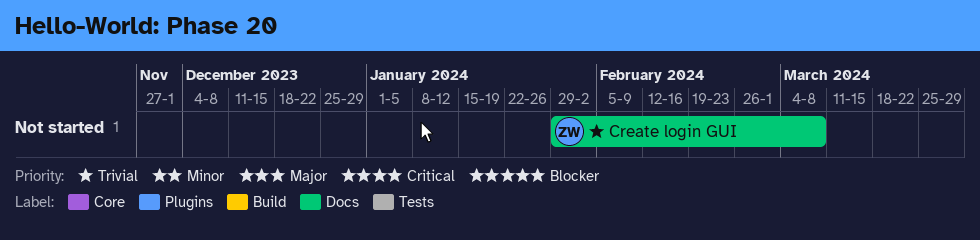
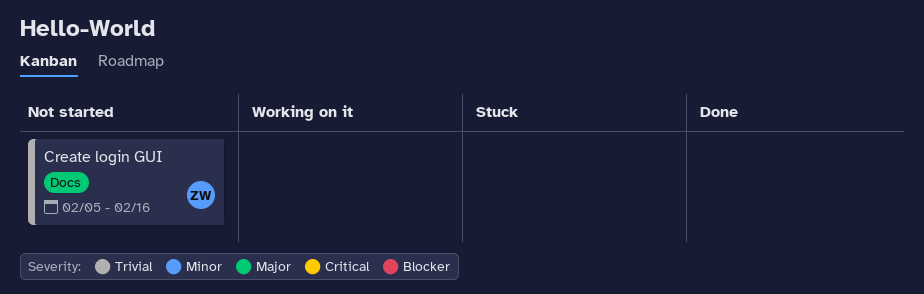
Create login GUI, start: Jan 29 -> Feb 5
Create login GUI, due: Mar 8 -> Feb 16

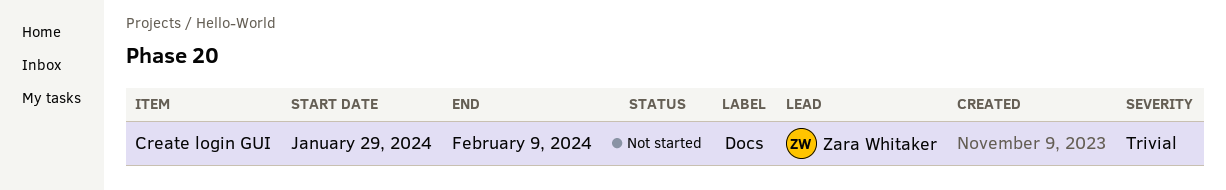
Create login GUI, start: Feb 5 -> Jan 29
Create login GUI, due: Feb 16 -> Feb 9

